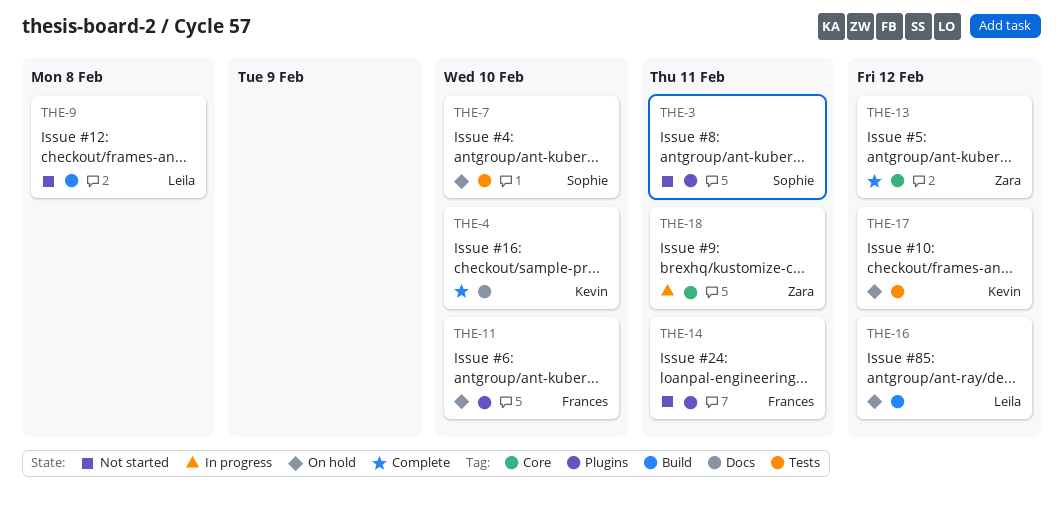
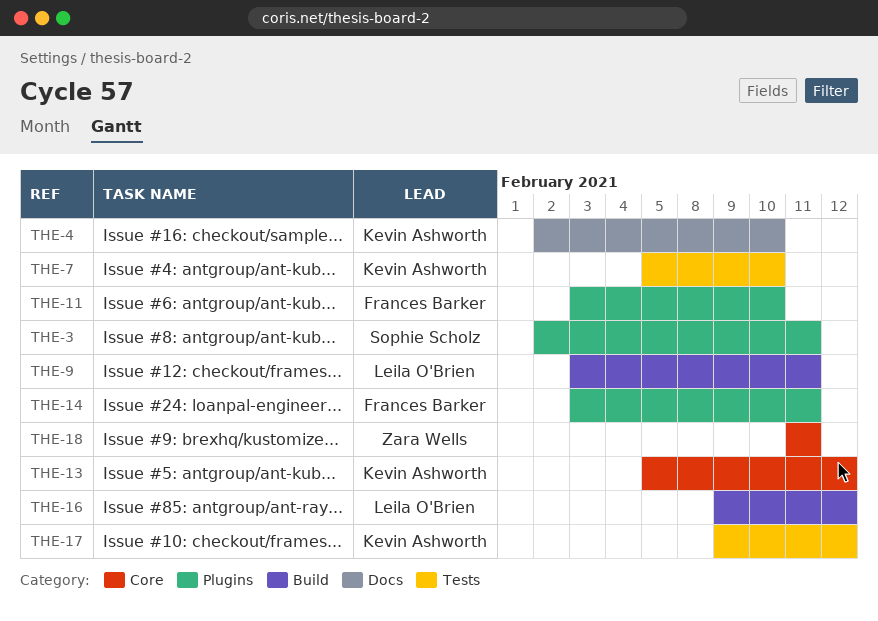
THE-7, owner: Sophie Scholz -> Kevin Ashworth
THE-9, due: Feb 8 -> Feb 11
THE-13, owner: Zara Wells -> Kevin Ashworth

